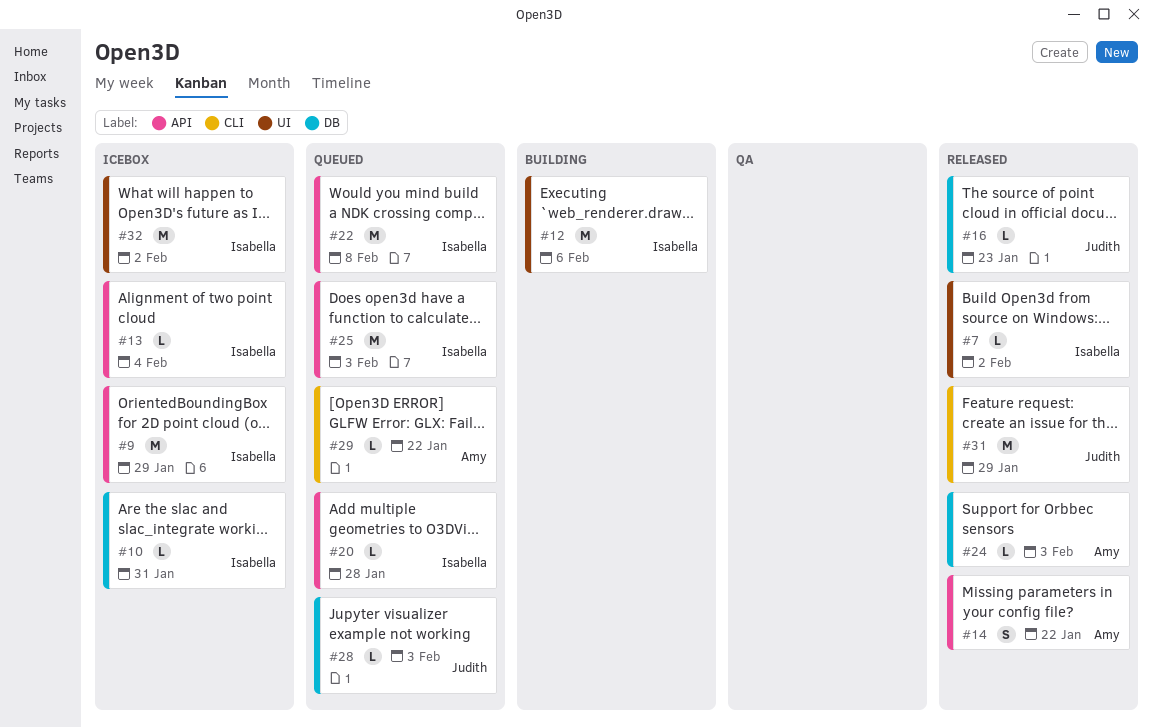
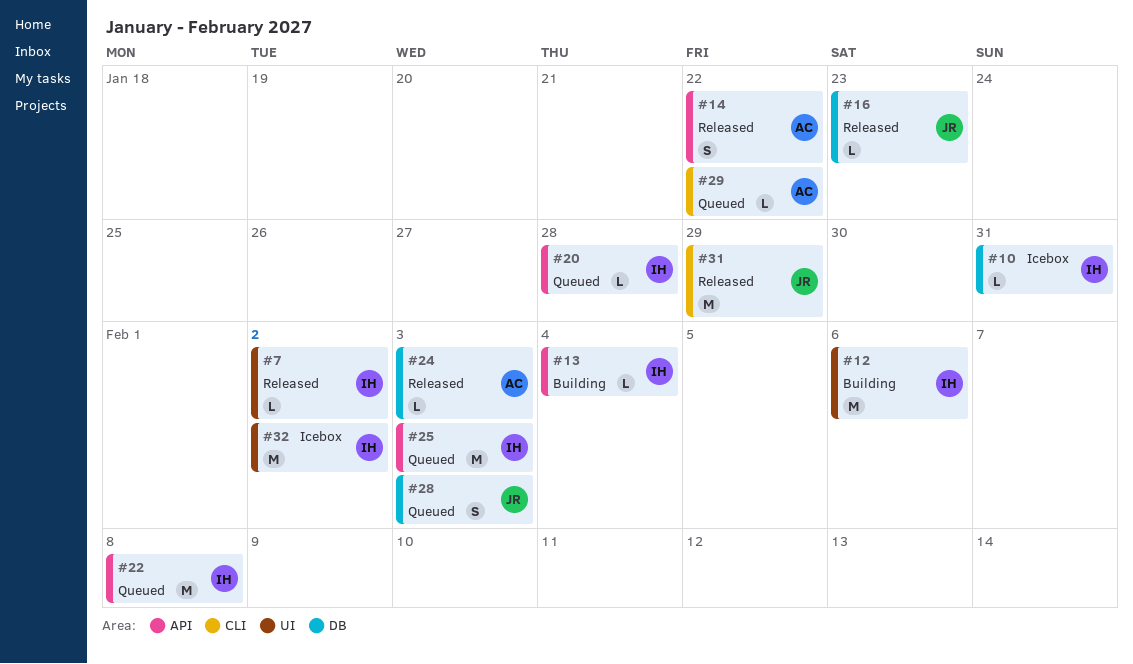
#9: present -> none
#13, status: Icebox -> Building
#28, estimate: L -> S

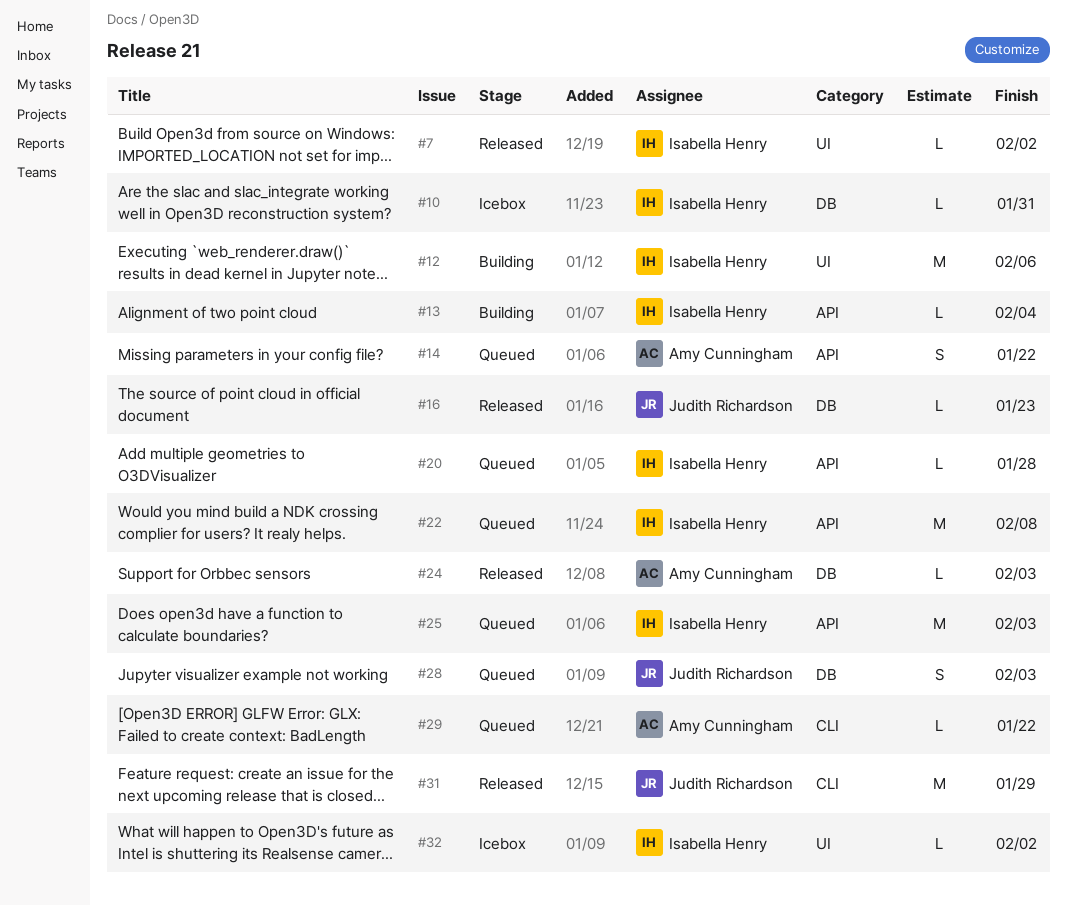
#14, status: Released -> Queued
#32, estimate: M -> L

